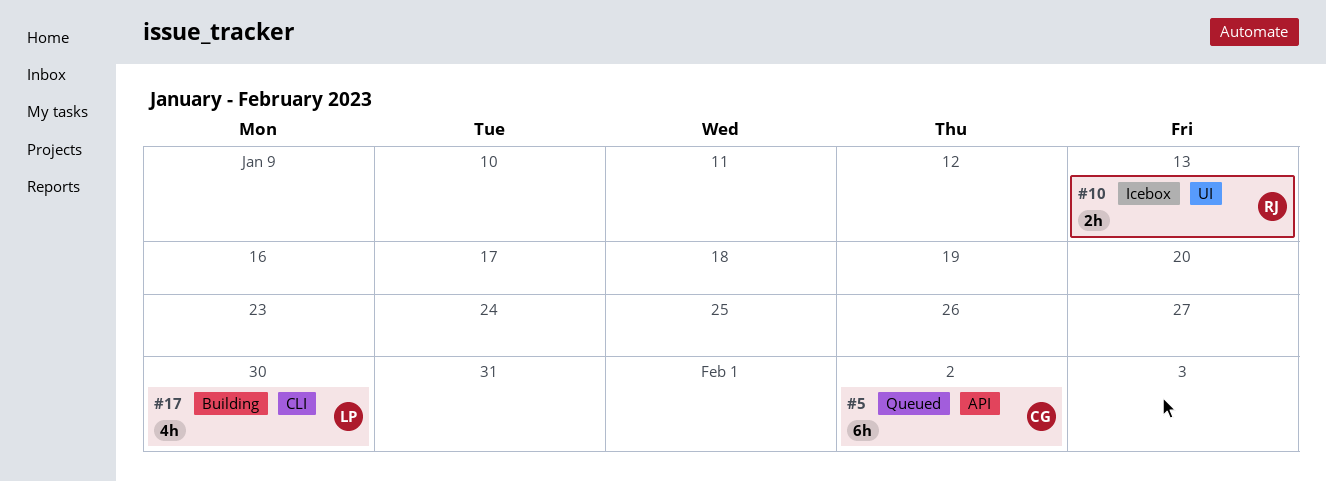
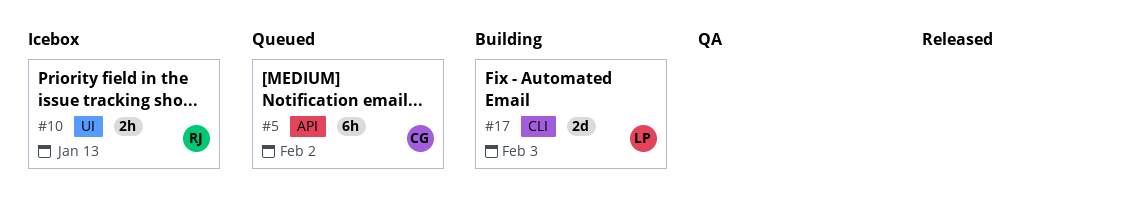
#17, estimate: 4h -> 2d
#17, due: Jan 30 -> Feb 3

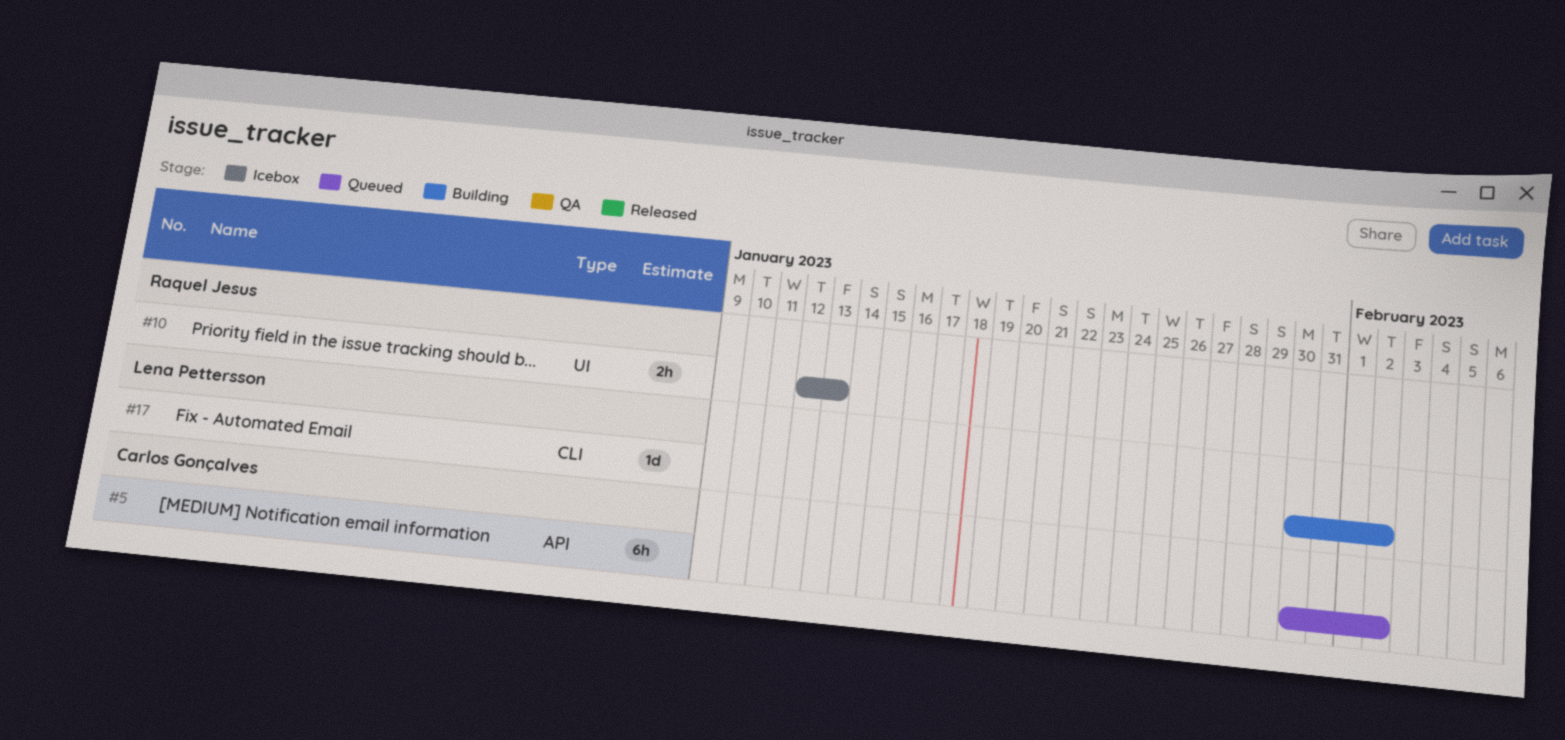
#17, estimate: 2d -> 1d
#17, due: Feb 3 -> Feb 2

